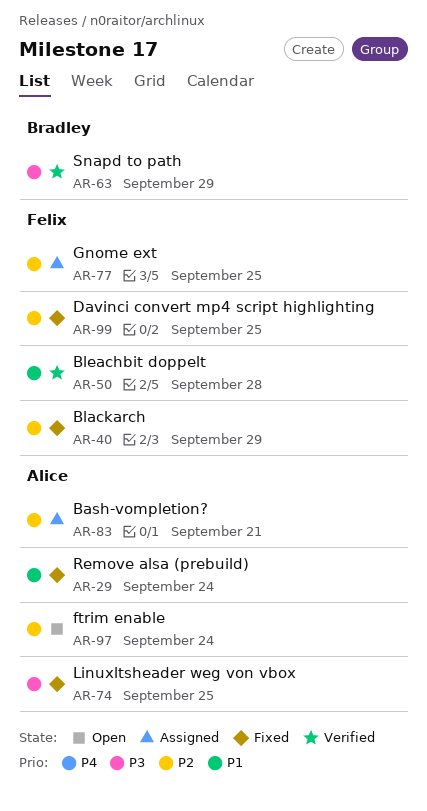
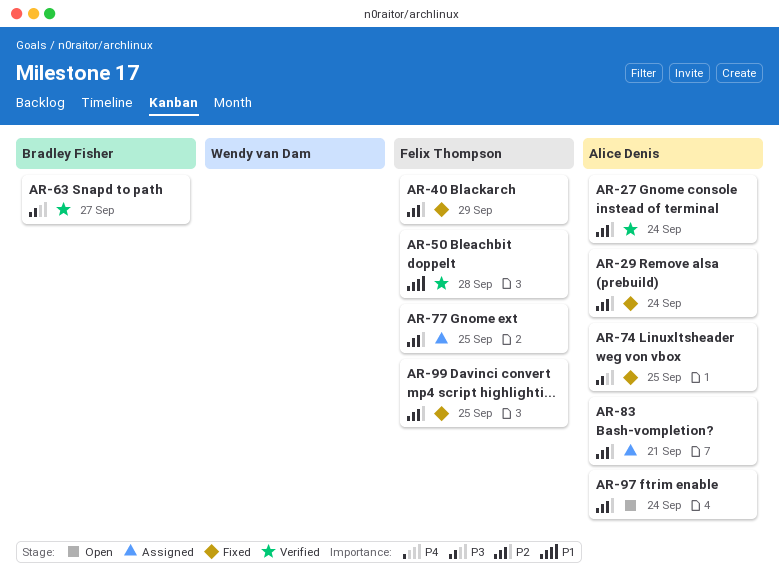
AR-27: none -> present
AR-29, priority: P1 -> P2
AR-63, due: Sep 29 -> Sep 27

